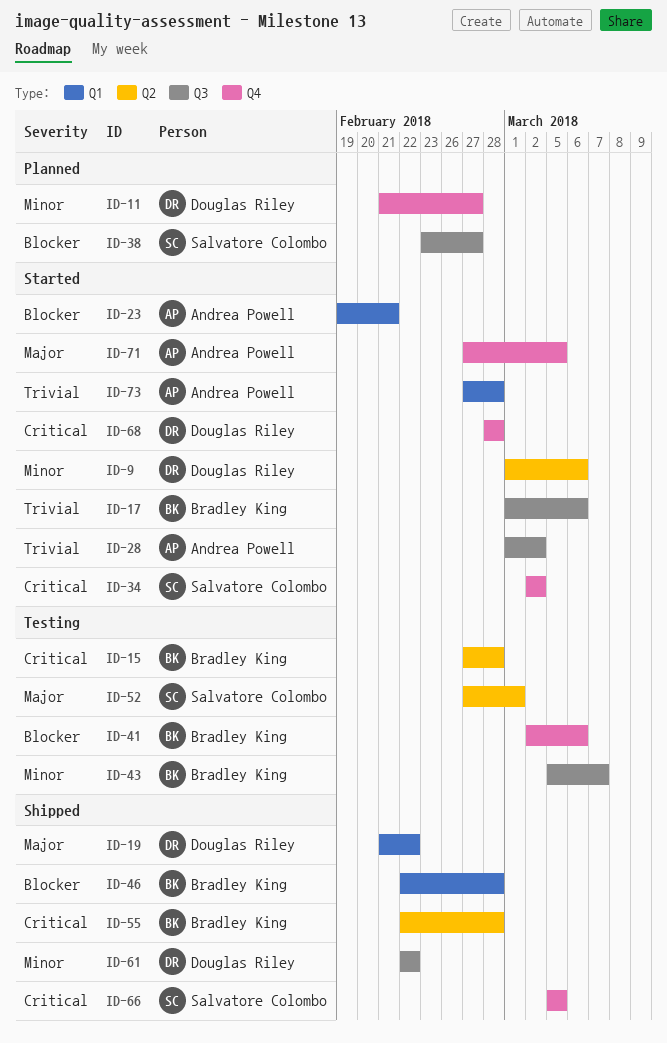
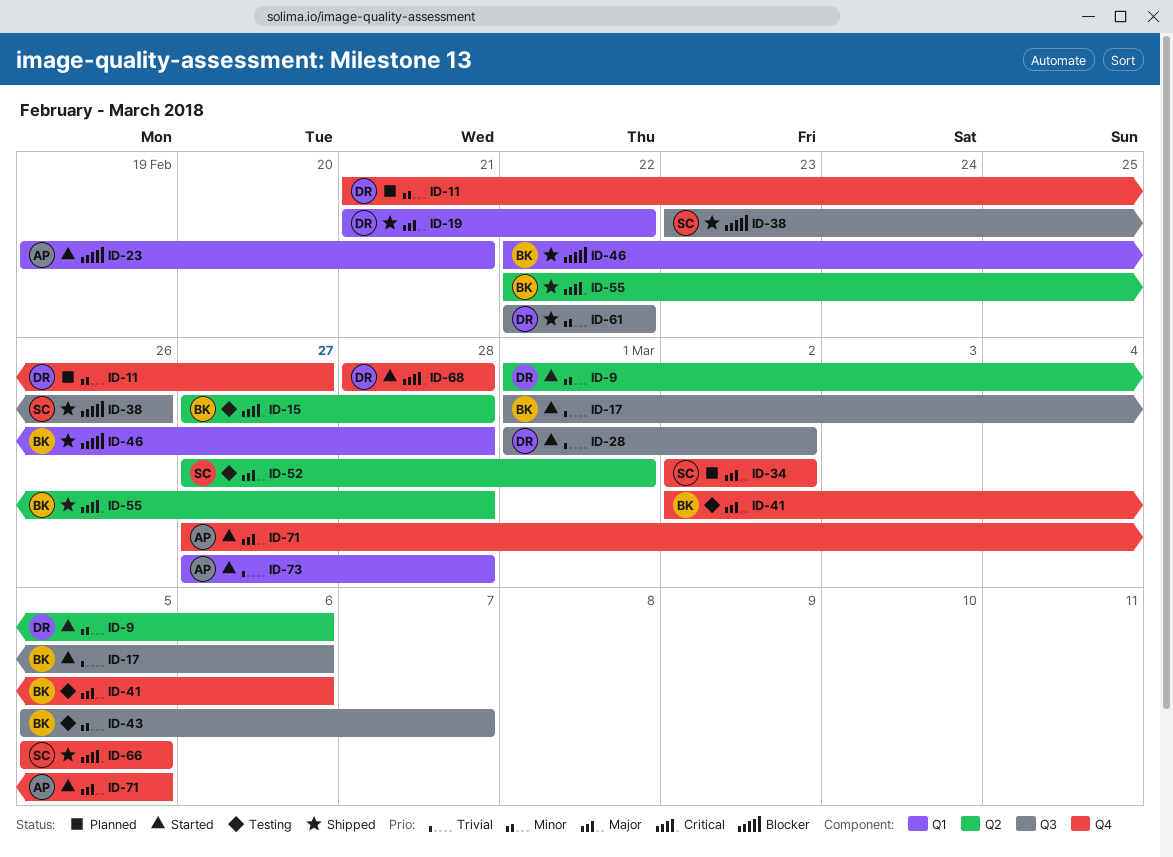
ID-28, owner: Andrea Powell -> Douglas Riley
ID-34, status: Started -> Planned
ID-34, priority: Critical -> Major
ID-38, status: Planned -> Shipped
ID-38, due: Feb 27 -> Feb 26
ID-41, priority: Blocker -> Major

